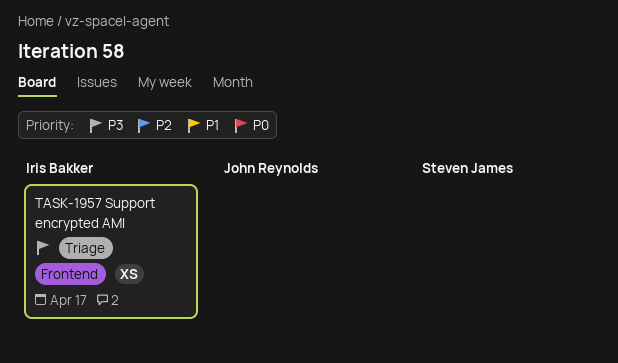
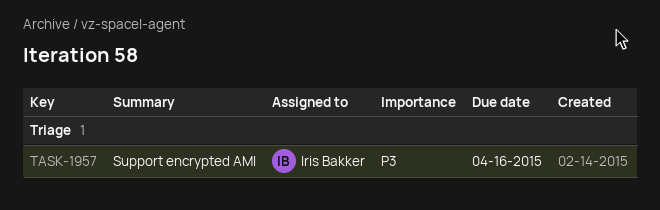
TASK-1957, due: Apr 17 -> Apr 16

